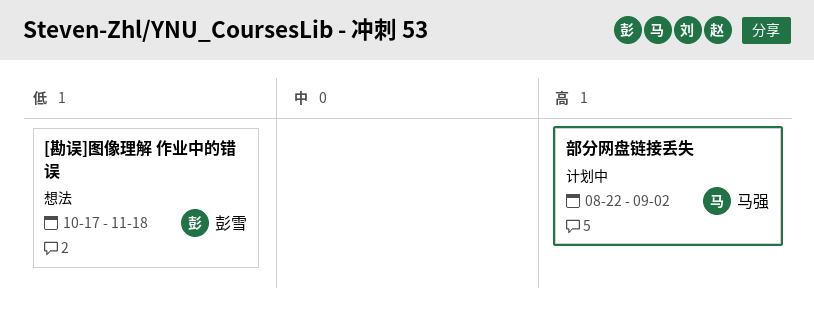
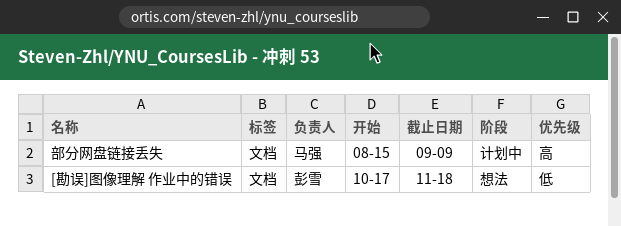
部分网盘链接丢失, start: Aug 22 -> Aug 15
部分网盘链接丢失, due: Sep 2 -> Sep 9

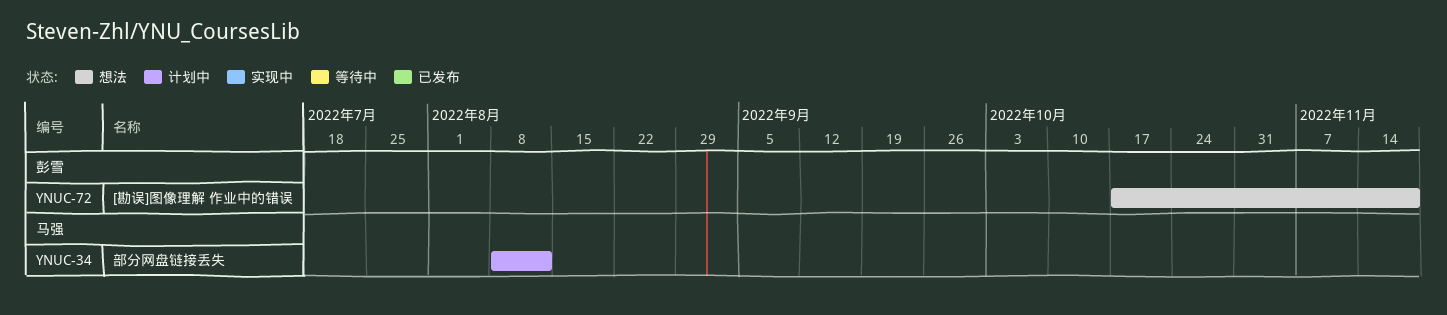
部分网盘链接丢失, start: Aug 15 -> Aug 8
部分网盘链接丢失, due: Sep 9 -> Aug 12

